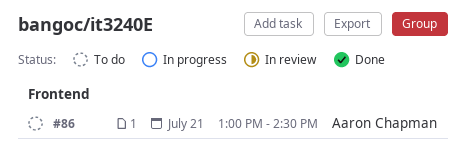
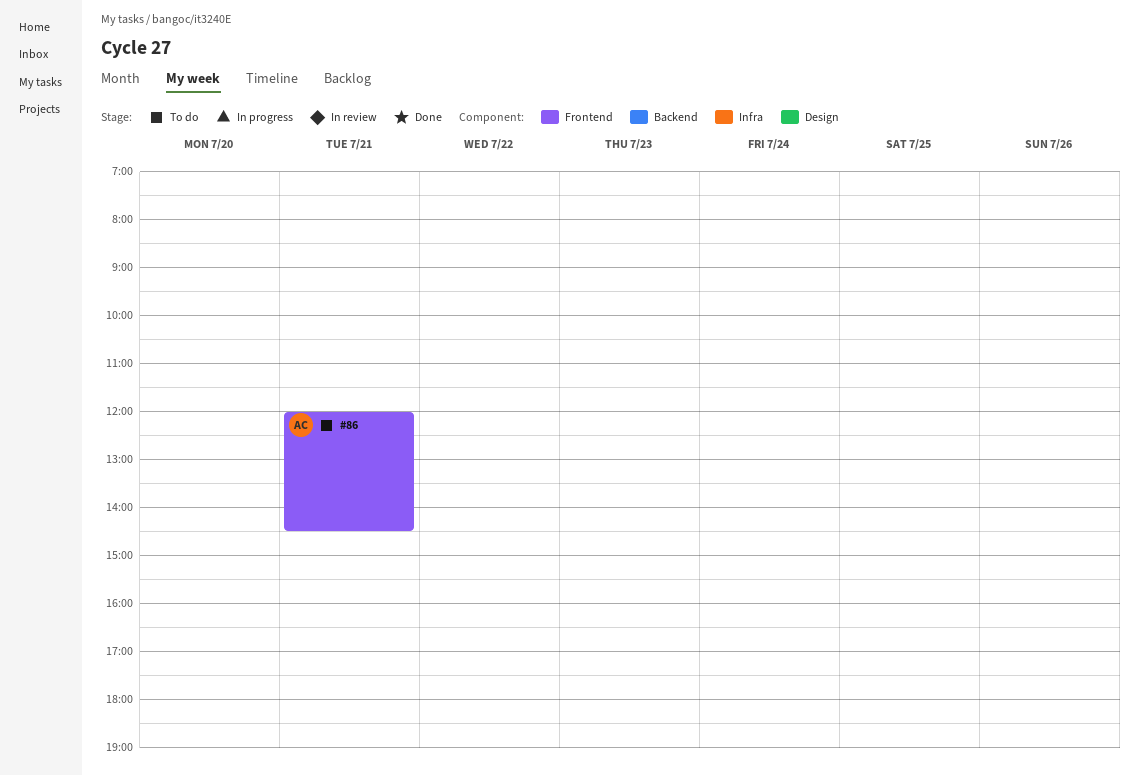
#86, begins: 13:00 -> 12:00

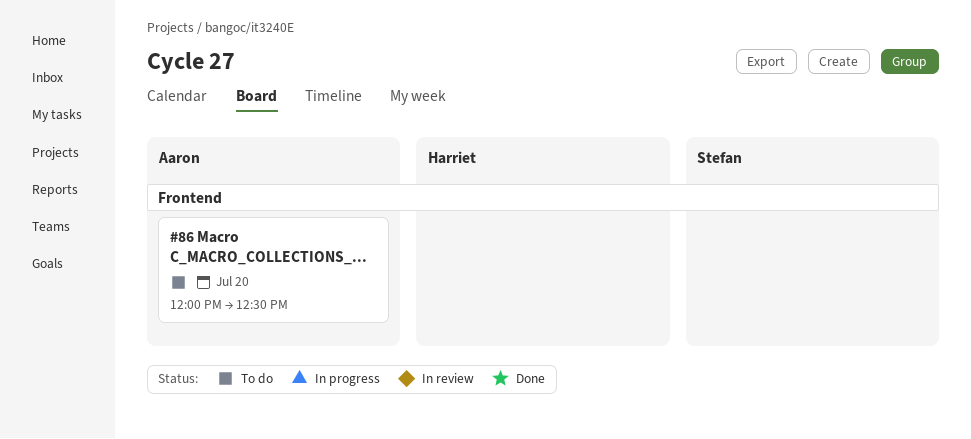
#86, day: Jul 21 -> Jul 20
#86, ends: 14:30 -> 12:30

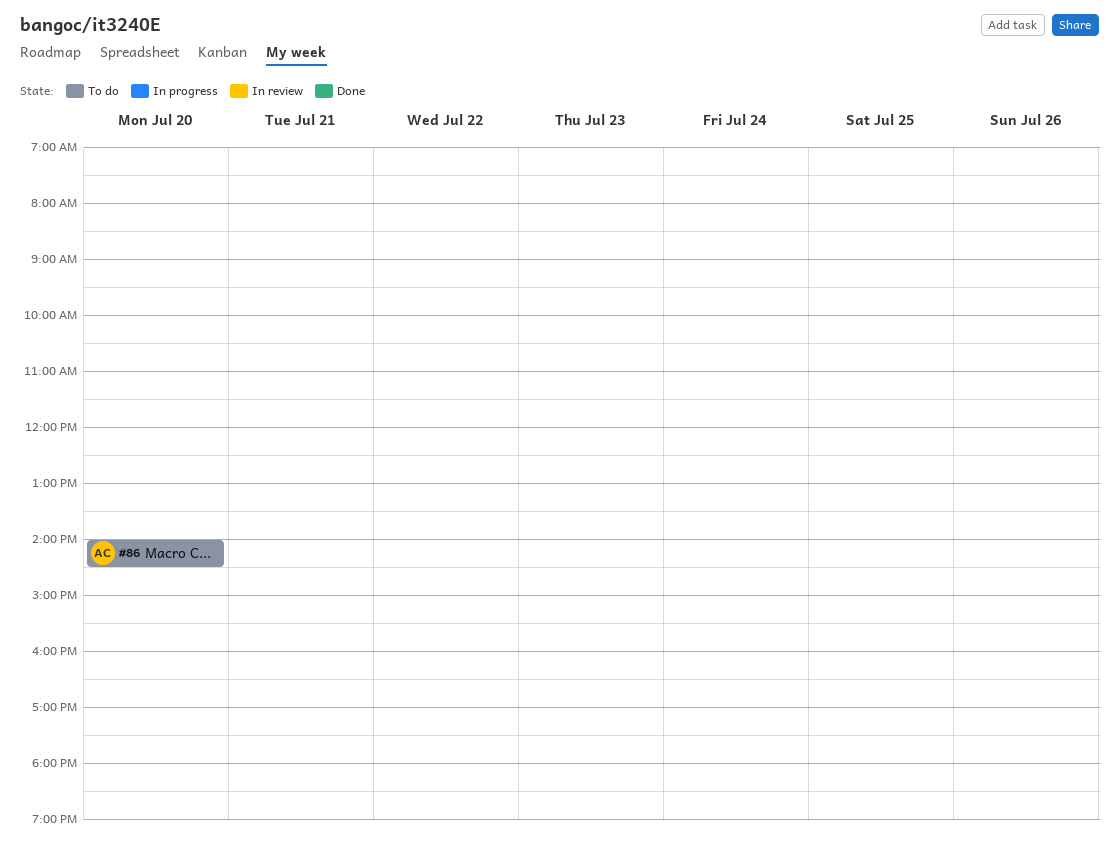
#86, begins: 12:00 -> 14:00
#86, ends: 12:30 -> 14:30

